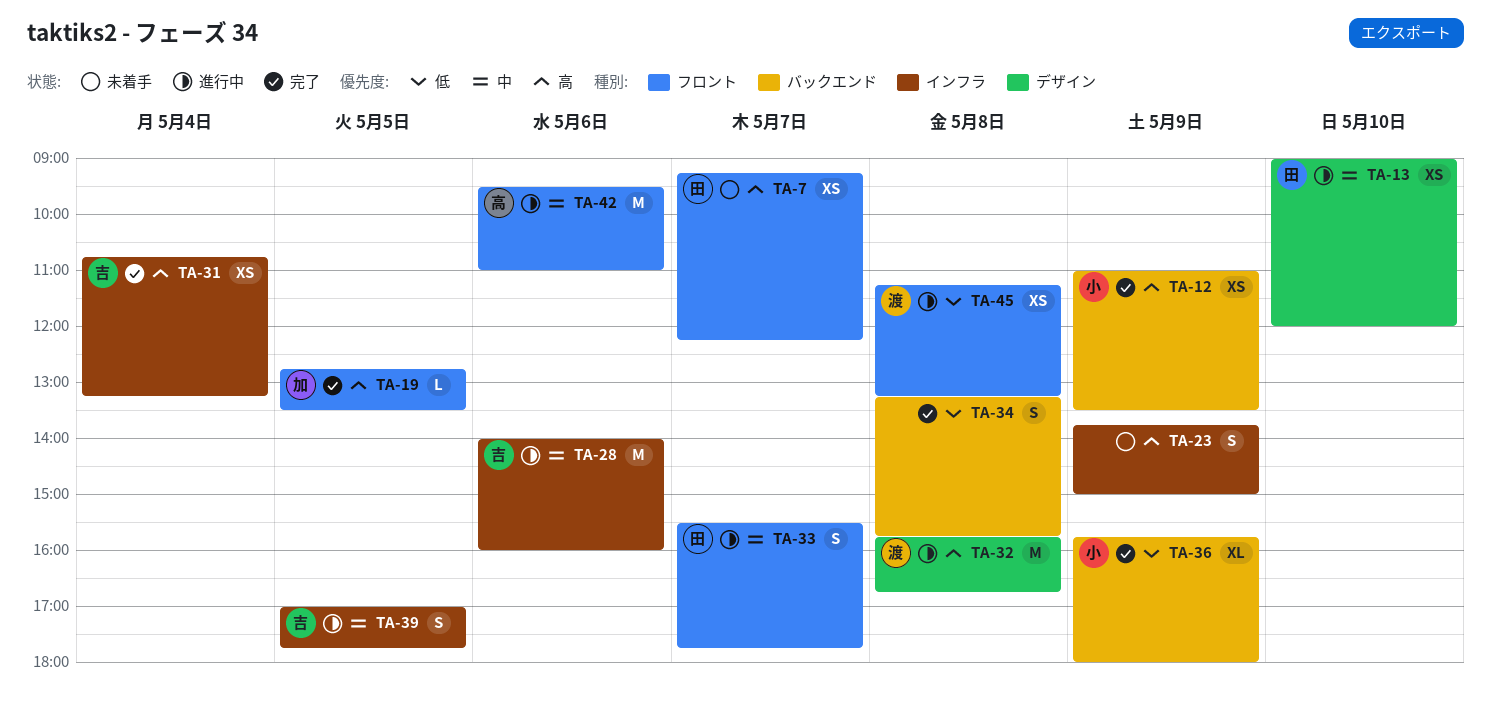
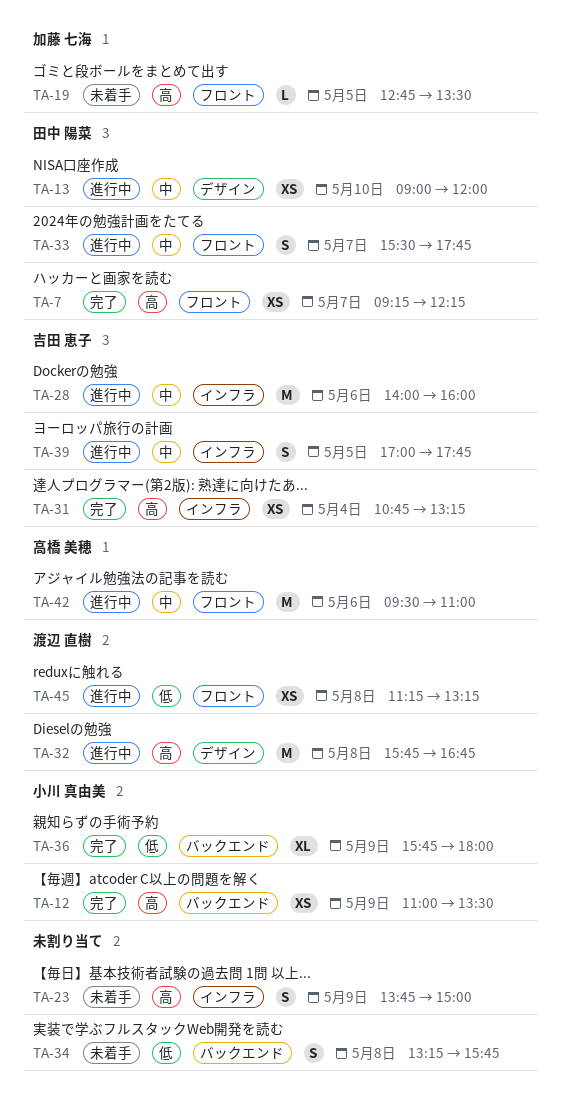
TA-7, status: 未着手 -> 完了
TA-19, status: 完了 -> 未着手
TA-34, status: 完了 -> 未着手

